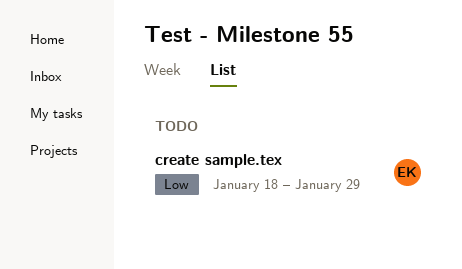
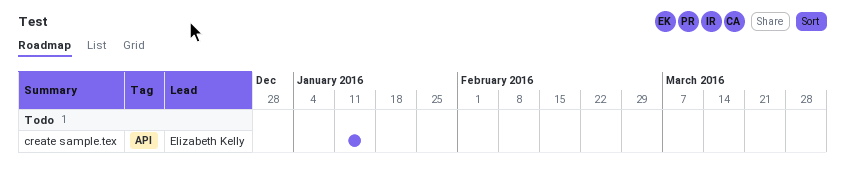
create sample.tex, start: Jan 18 -> Jan 11
create sample.tex, due: Jan 29 -> Jan 15

